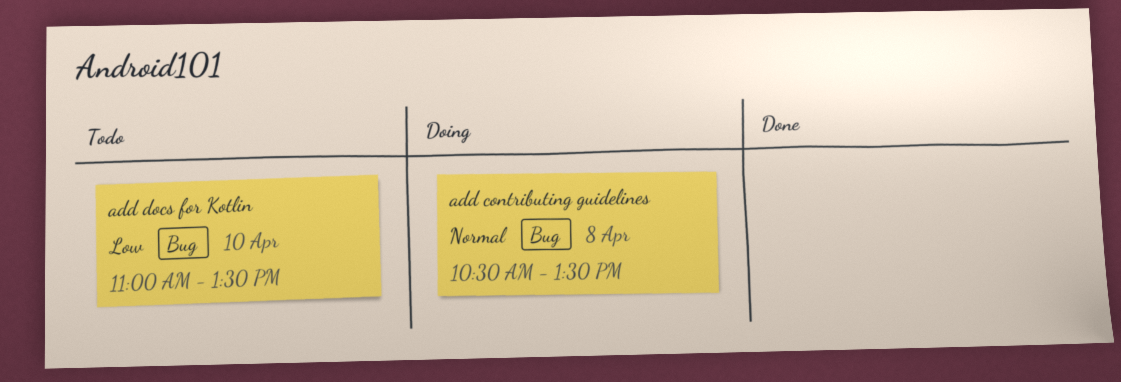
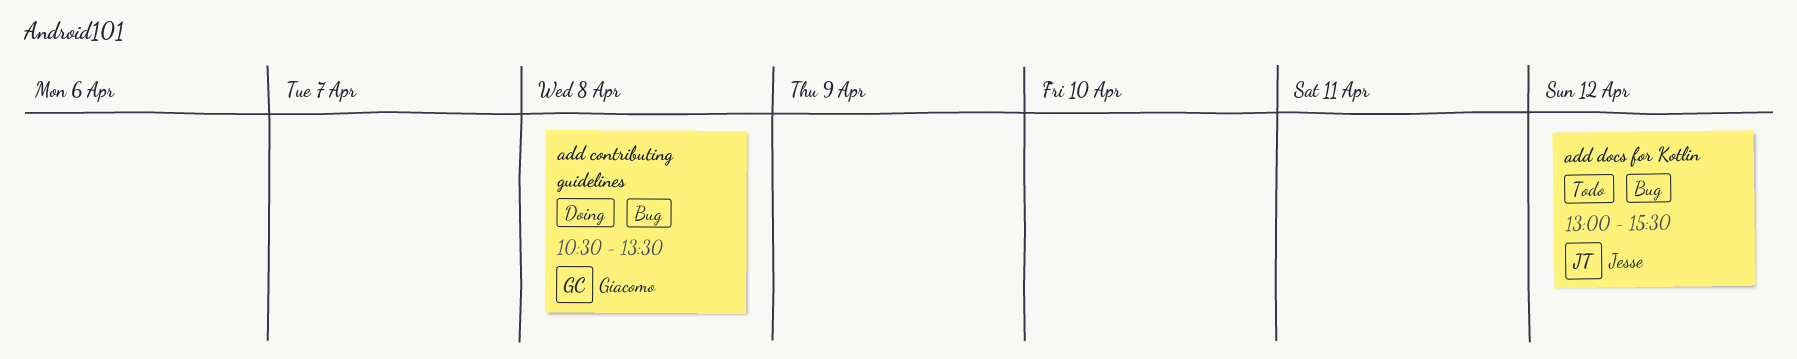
add docs for Kotlin, day: Apr 10 -> Apr 12
add docs for Kotlin, begins: 11:00 -> 13:00
add docs for Kotlin, ends: 13:30 -> 15:30

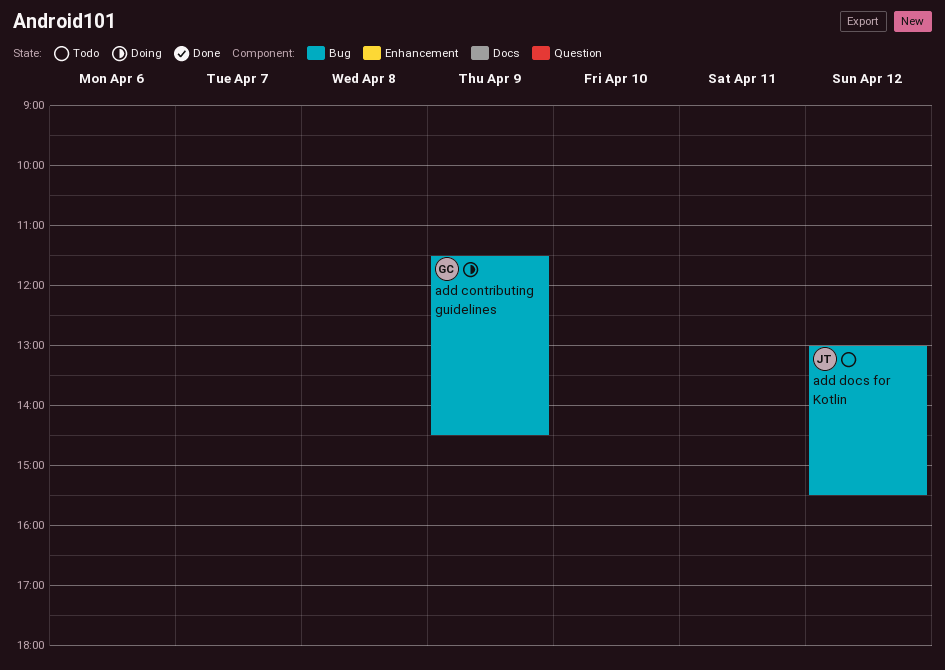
add contributing guidelines, day: Apr 8 -> Apr 9
add contributing guidelines, begins: 10:30 -> 11:30
add contributing guidelines, ends: 13:30 -> 14:30

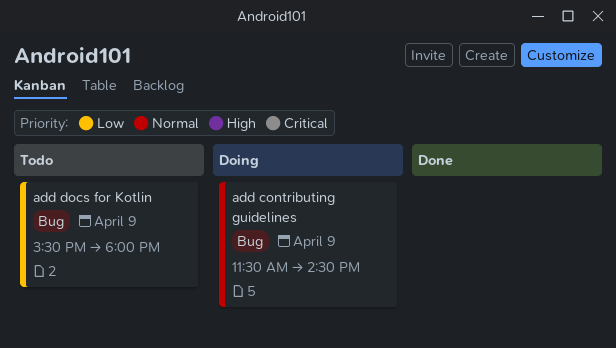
add docs for Kotlin, day: Apr 12 -> Apr 9
add docs for Kotlin, begins: 13:00 -> 15:30
add docs for Kotlin, ends: 15:30 -> 18:00

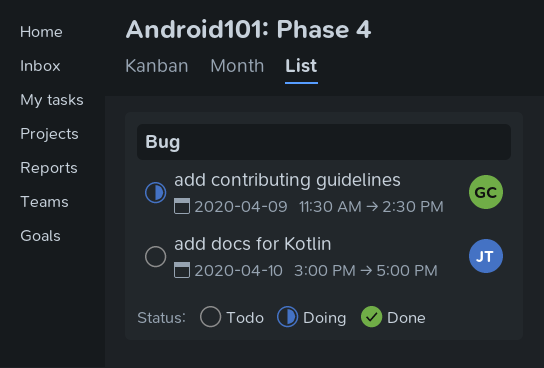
add docs for Kotlin, day: Apr 9 -> Apr 10
add docs for Kotlin, begins: 15:30 -> 15:00
add docs for Kotlin, ends: 18:00 -> 17:00

